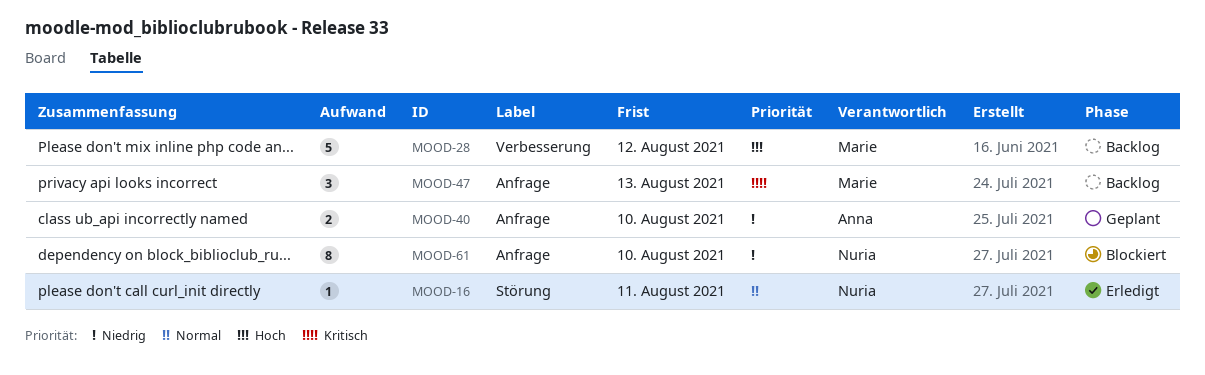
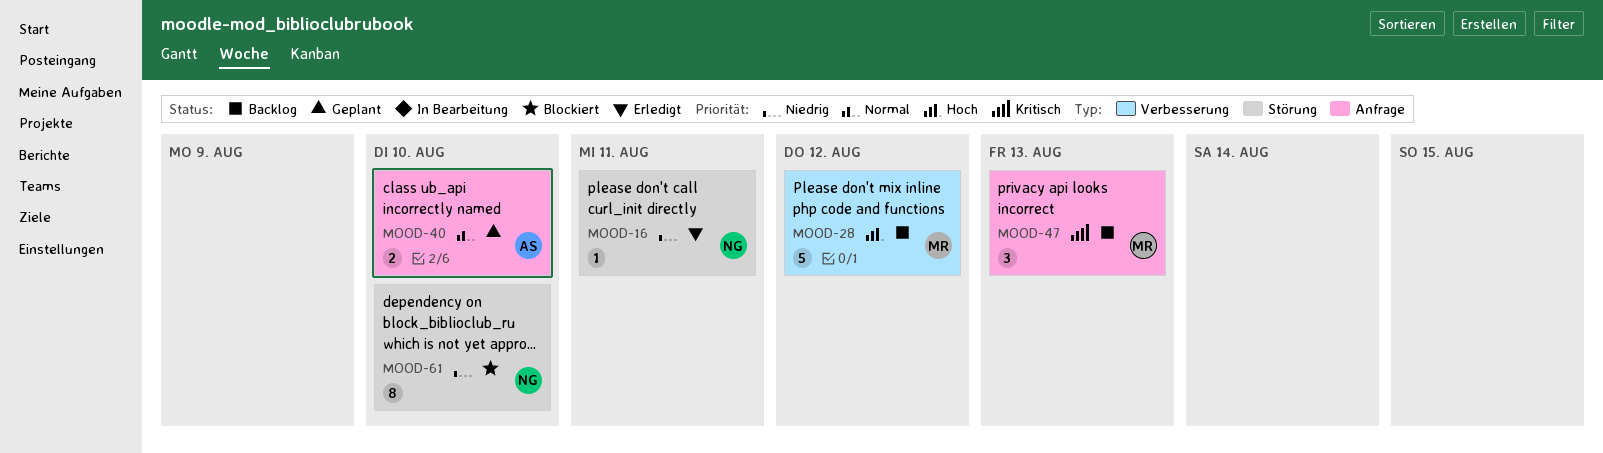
MOOD-16, priority: Normal -> Niedrig
MOOD-40, priority: Niedrig -> Normal
MOOD-61, label: Anfrage -> Störung

